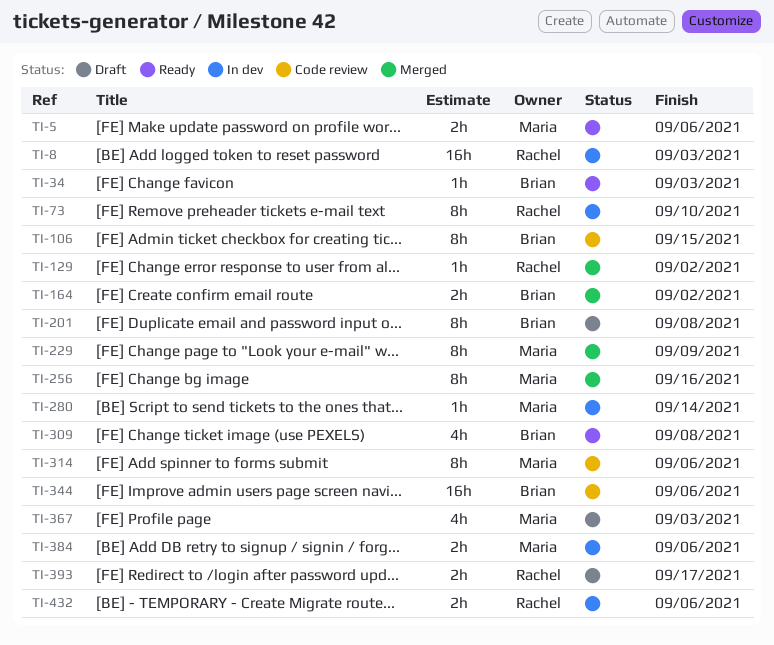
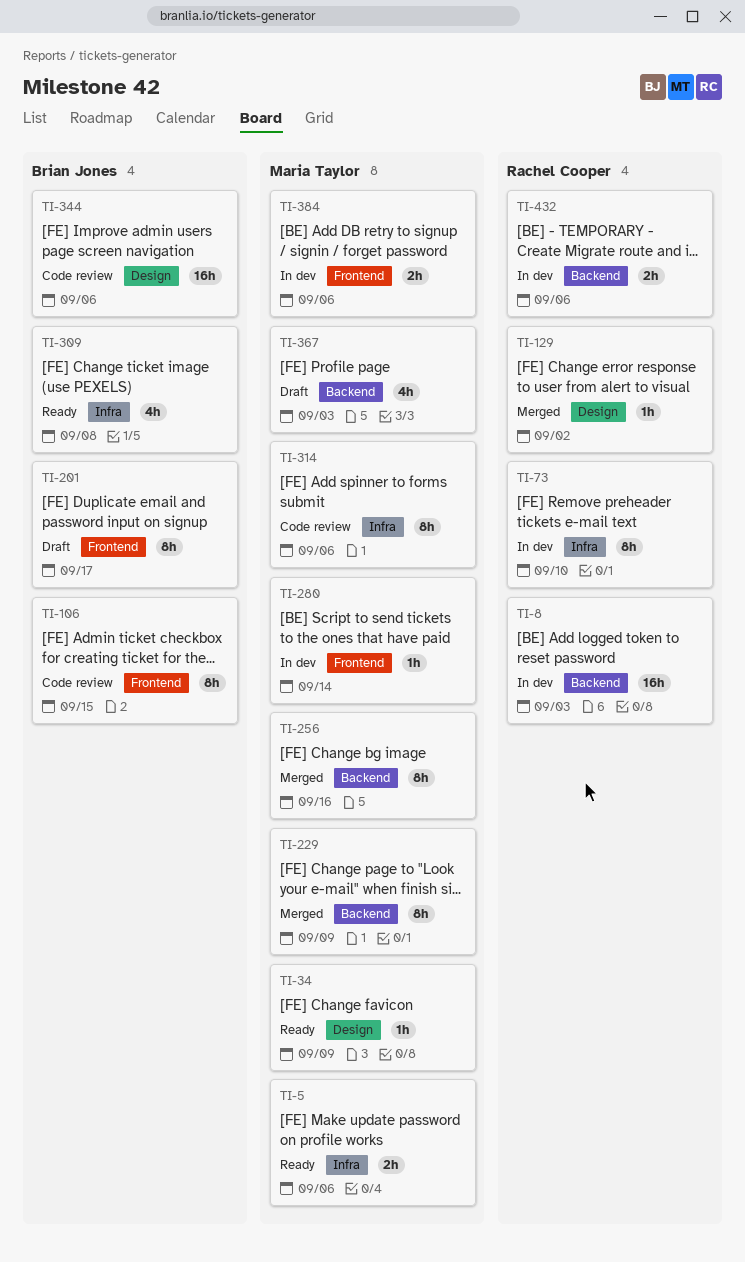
TI-34, owner: Brian Jones -> Maria Taylor
TI-34, due: Sep 3 -> Sep 9
TI-164: present -> none
TI-201, due: Sep 8 -> Sep 17
TI-393: present -> none

